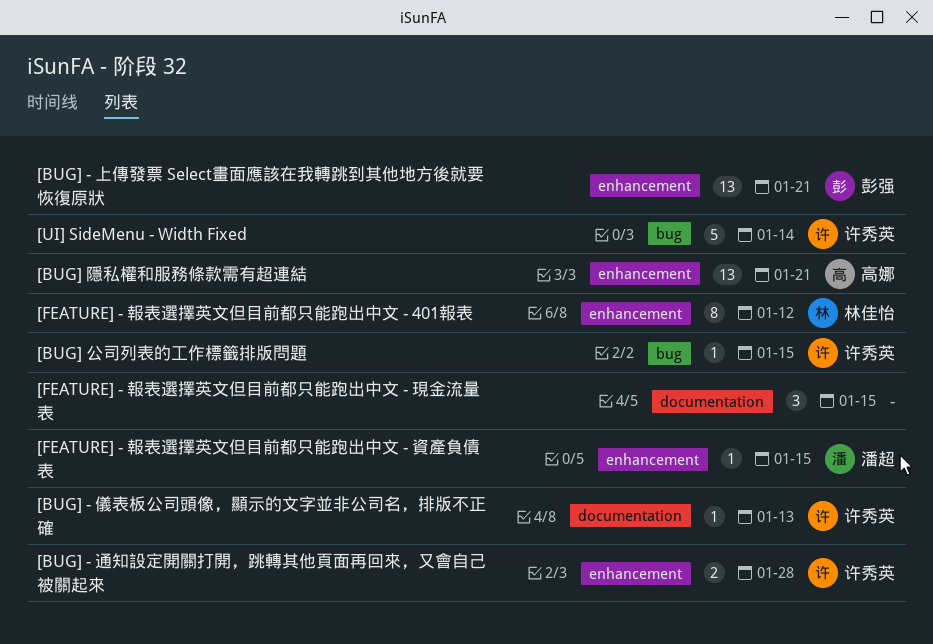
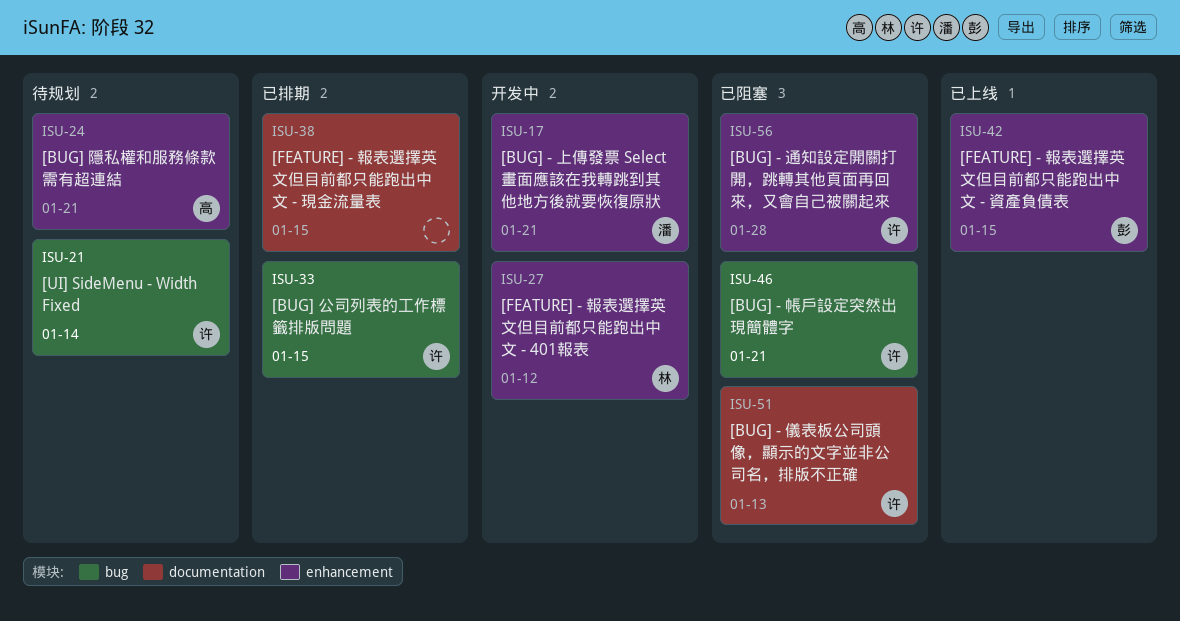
[BUG] - 上傳發票 Select畫面應該在我轉跳到其他地方後就要恢復原狀, owner: 彭强 -> 潘超
[BUG] - 帳戶設定突然出現簡體字: none -> present
[FEATURE] - 報表選擇英文但目前都只能跑出中文 - 資產負債表, owner: 潘超 -> 彭强

